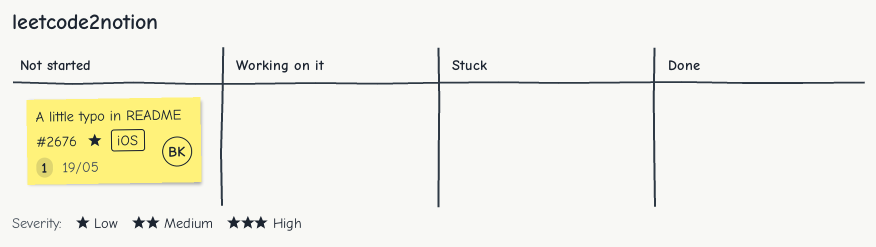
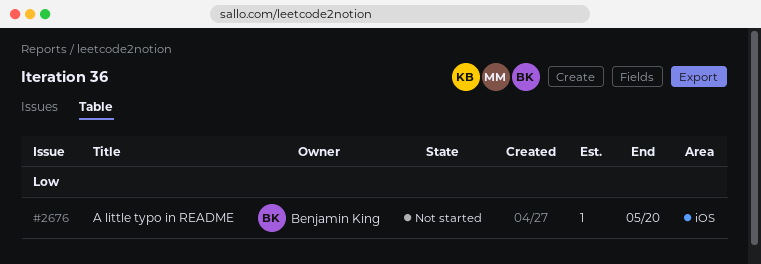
#2676, due: May 19 -> May 20

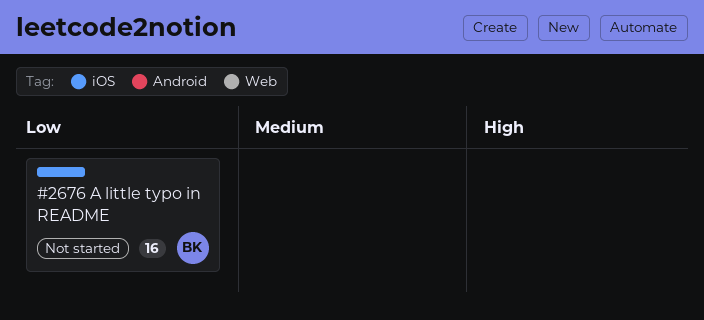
#2676, estimate: 1 -> 16

